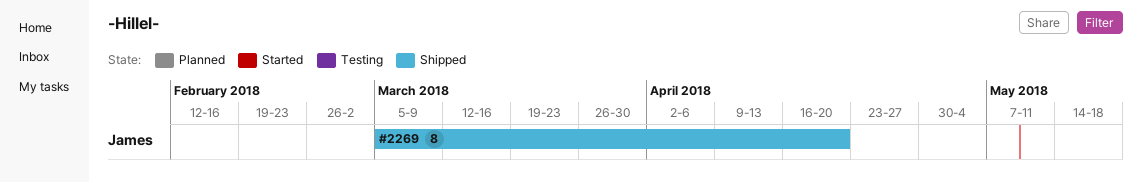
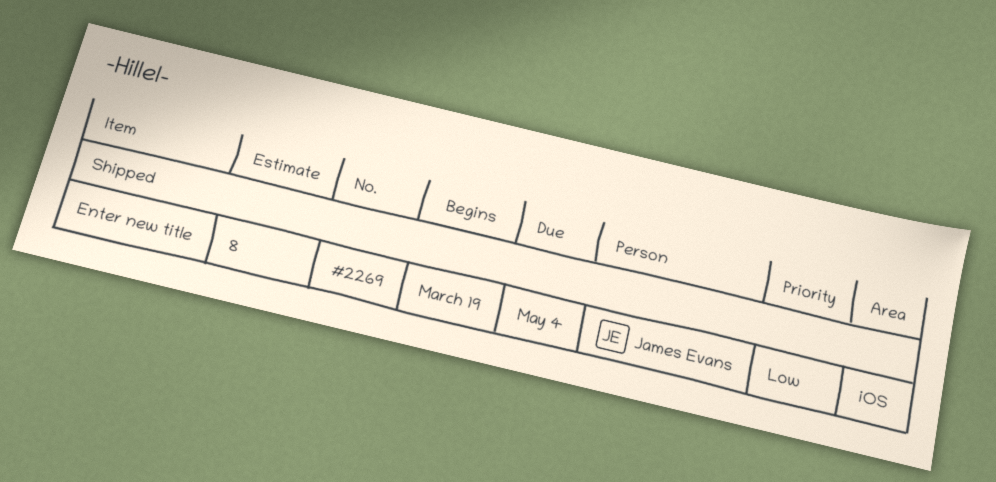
#2269, start: Mar 5 -> Mar 19
#2269, due: Apr 20 -> May 4

